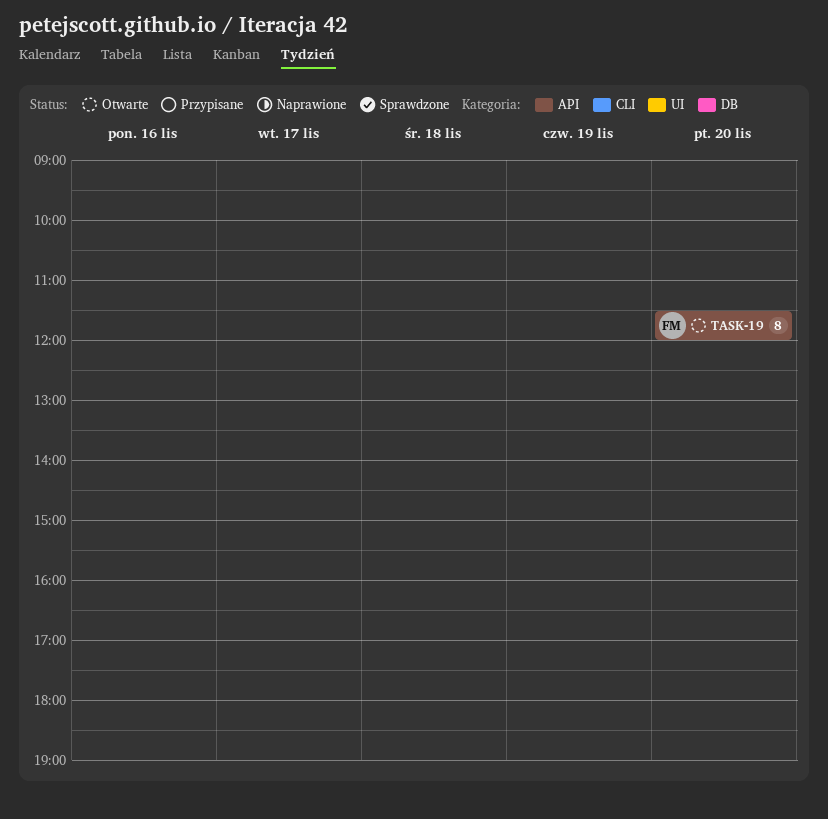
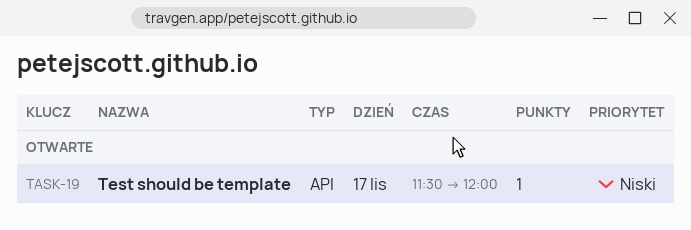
TASK-19, estimate: 8 -> 1
TASK-19, day: Nov 20 -> Nov 17

